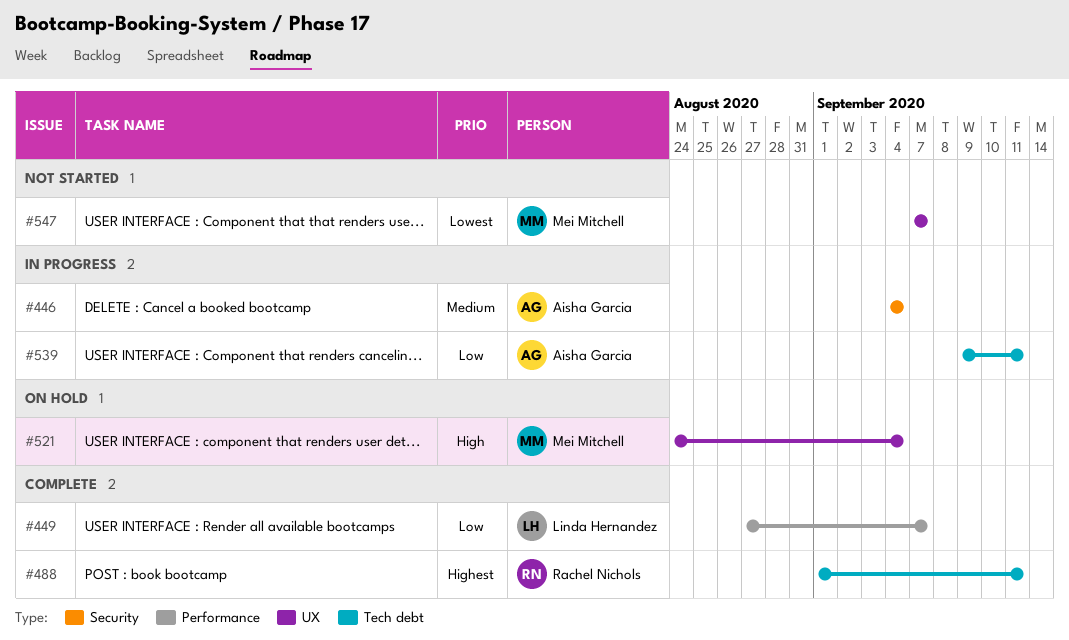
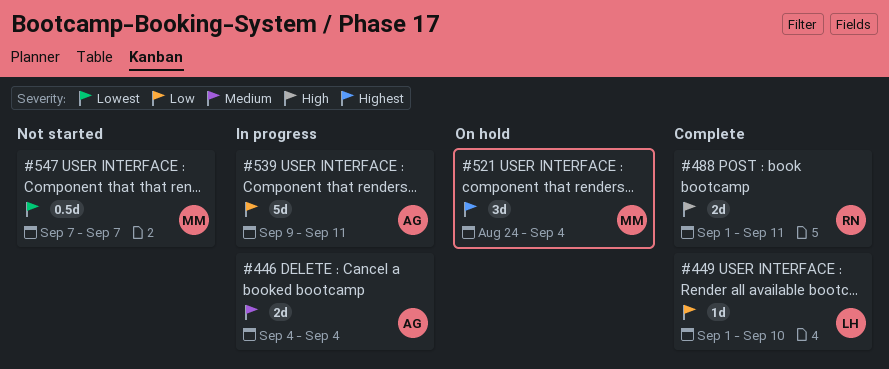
#449, start: Aug 27 -> Sep 1
#449, due: Sep 7 -> Sep 10
#488, priority: Highest -> High
#521, priority: High -> Highest

